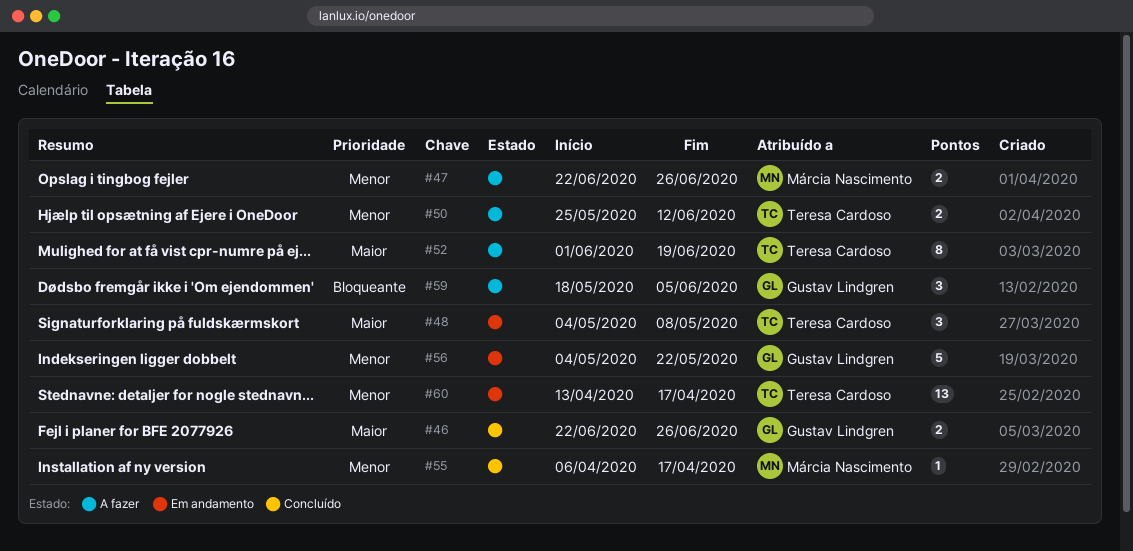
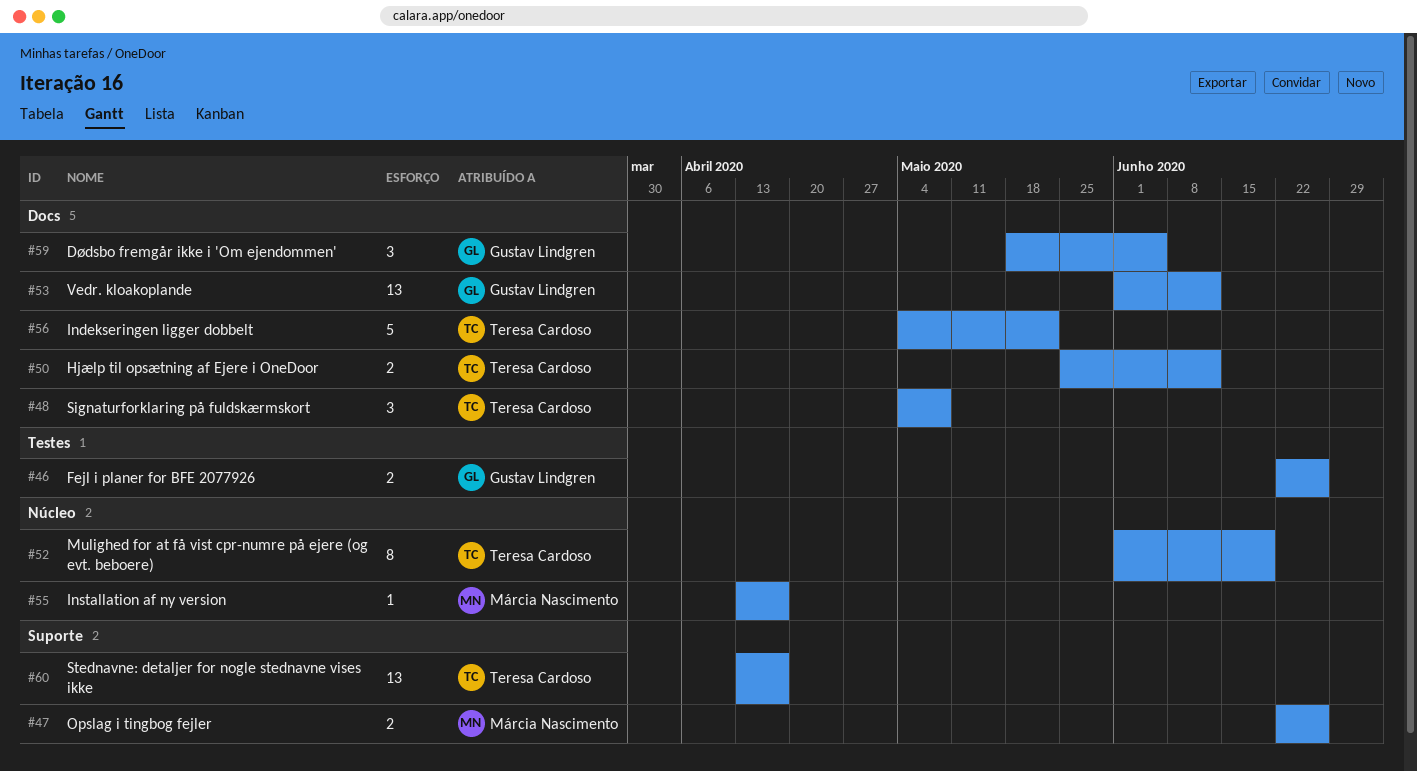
#53: none -> present
#55, start: Apr 6 -> Apr 13
#56, owner: Gustav Lindgren -> Teresa Cardoso

